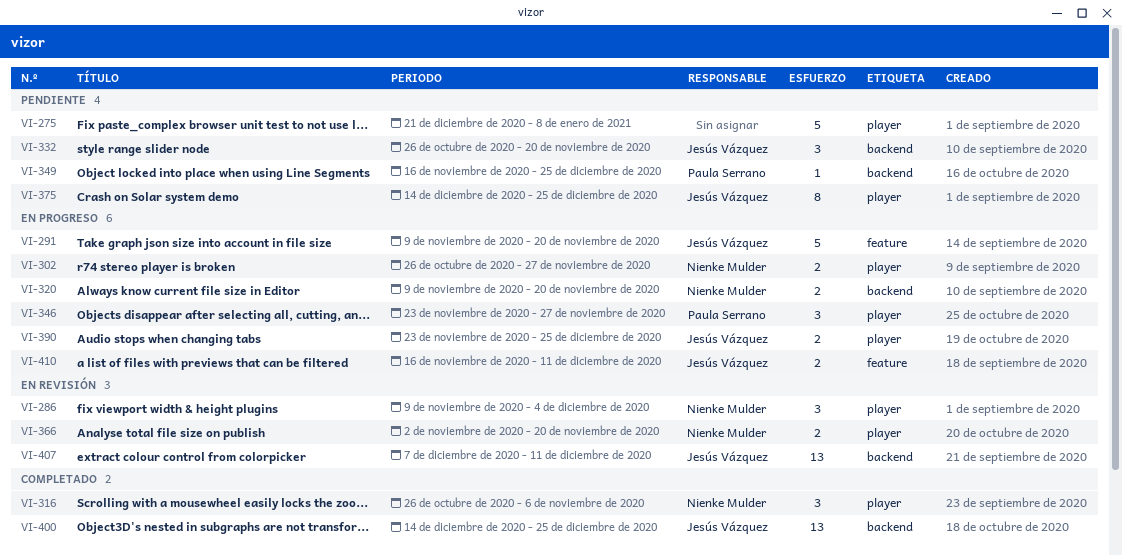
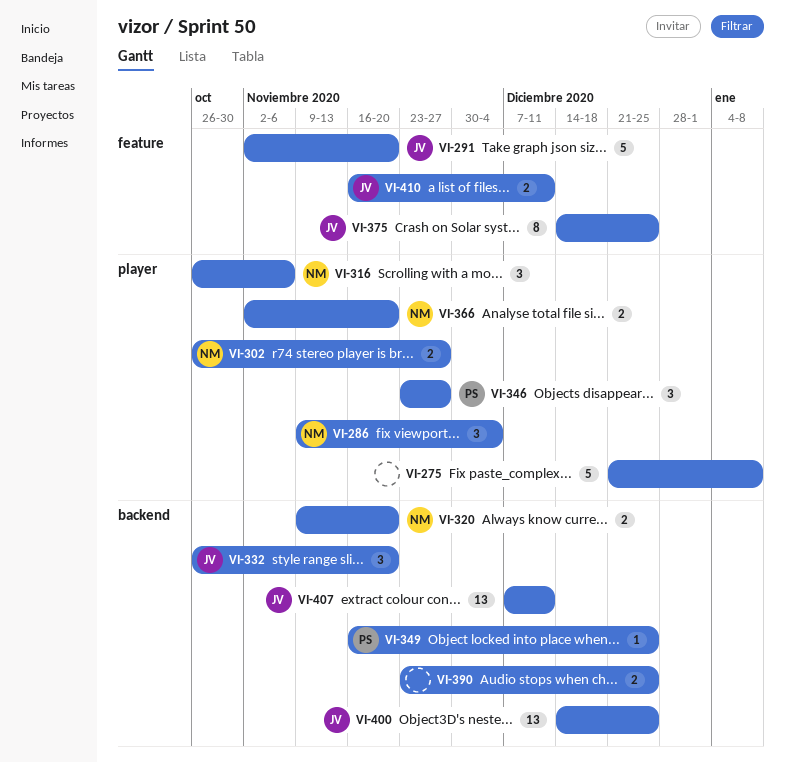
VI-291, start: Nov 9 -> Nov 2
VI-375, label: player -> feature
VI-390, owner: Jesús Vázquez -> none
VI-390, label: player -> backend

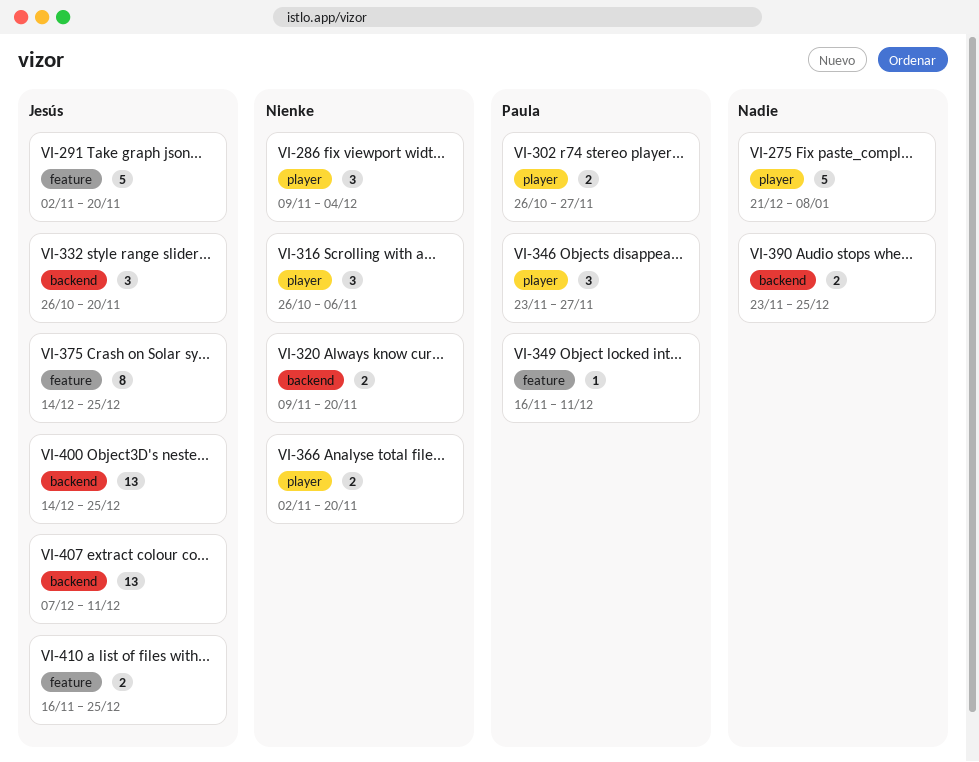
VI-302, owner: Nienke -> Paula
VI-349, label: backend -> feature
VI-349, due: Dec 25 -> Dec 11
VI-410, due: Dec 11 -> Dec 25

